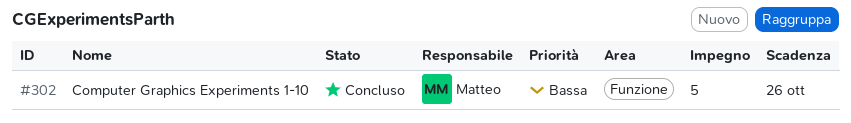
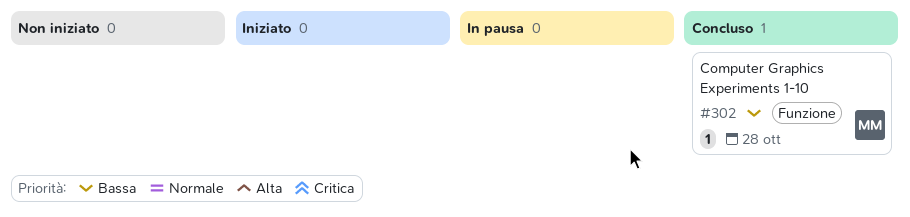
#302, estimate: 5 -> 1
#302, due: Oct 26 -> Oct 28

